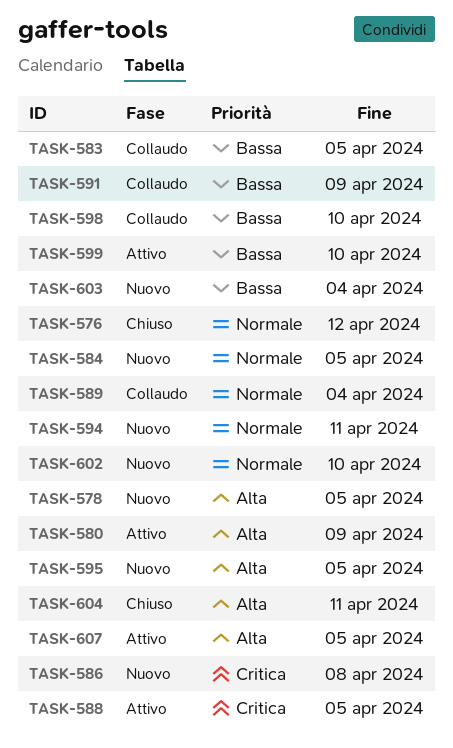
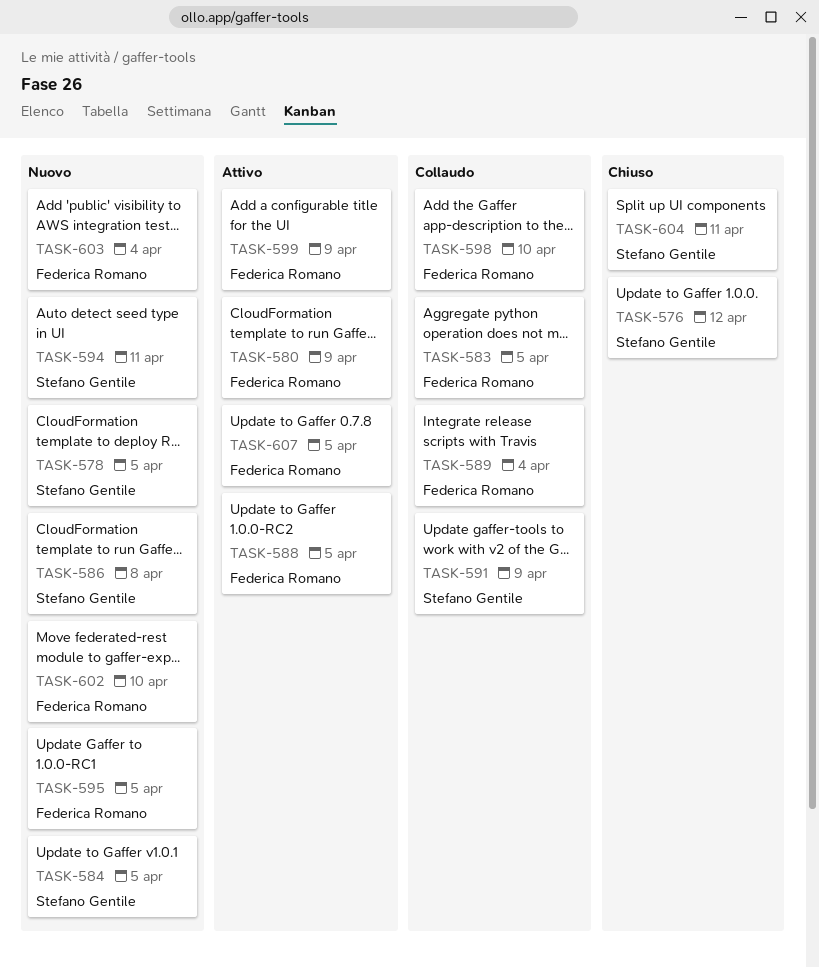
TASK-599, due: Apr 10 -> Apr 9

